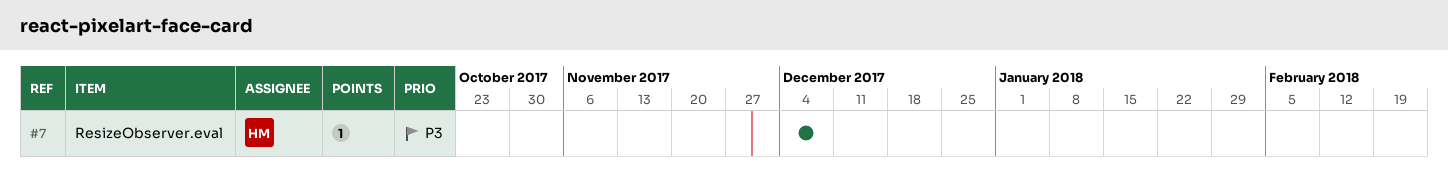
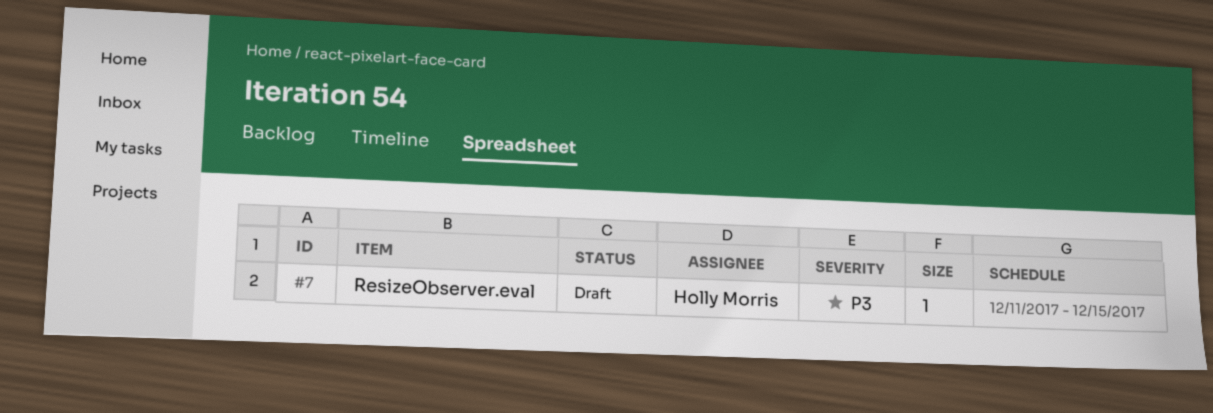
#7, start: Dec 4 -> Dec 11
#7, due: Dec 8 -> Dec 15

